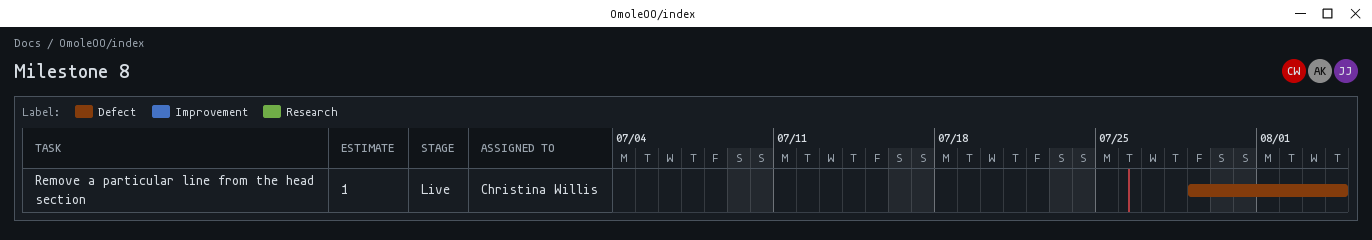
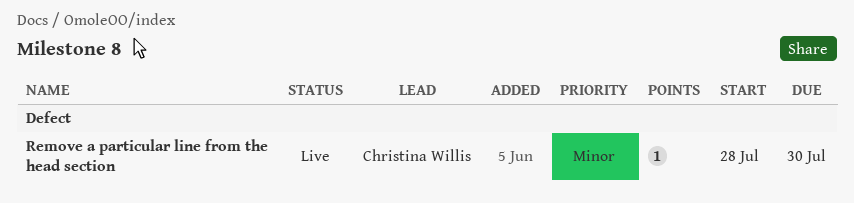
Remove a particular line from the head section, start: Jul 29 -> Jul 28
Remove a particular line from the head section, due: Aug 4 -> Jul 30

